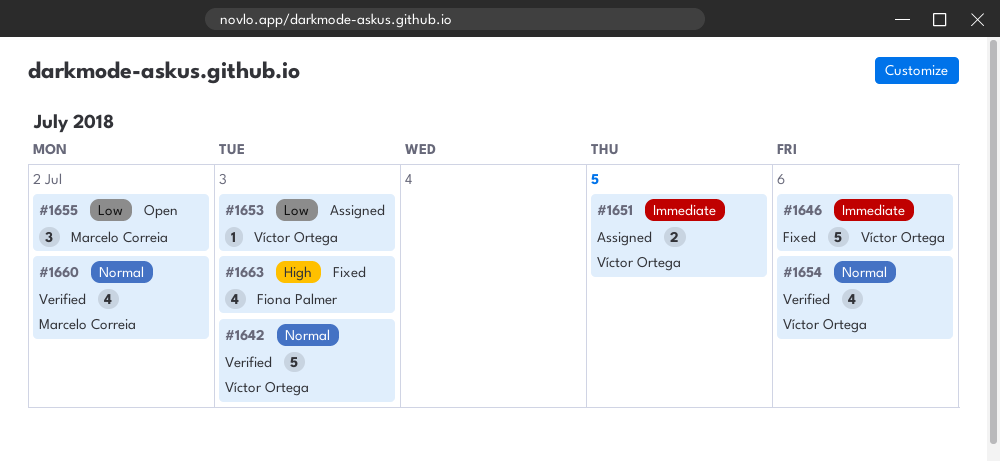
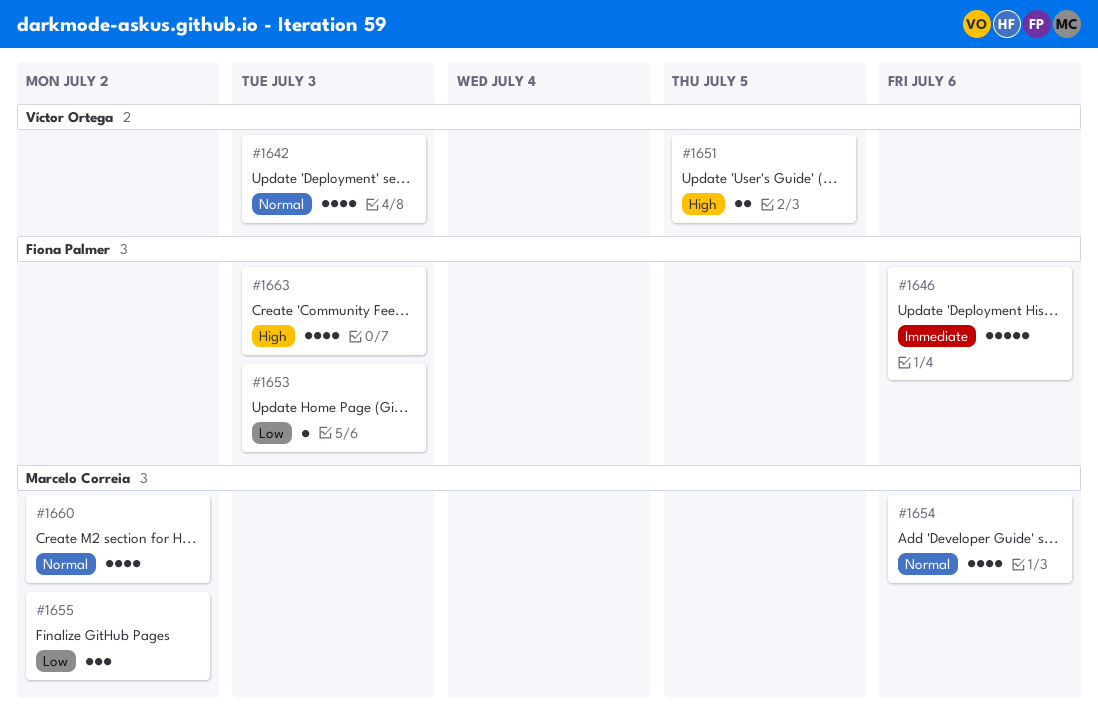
#1642, estimate: 5 -> 4
#1646, owner: Víctor Ortega -> Fiona Palmer
#1651, priority: Immediate -> High
#1653, owner: Víctor Ortega -> Fiona Palmer
#1654, owner: Víctor Ortega -> Marcelo Correia

